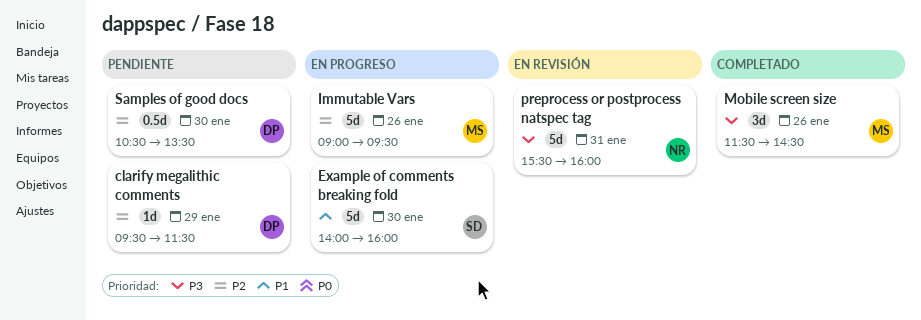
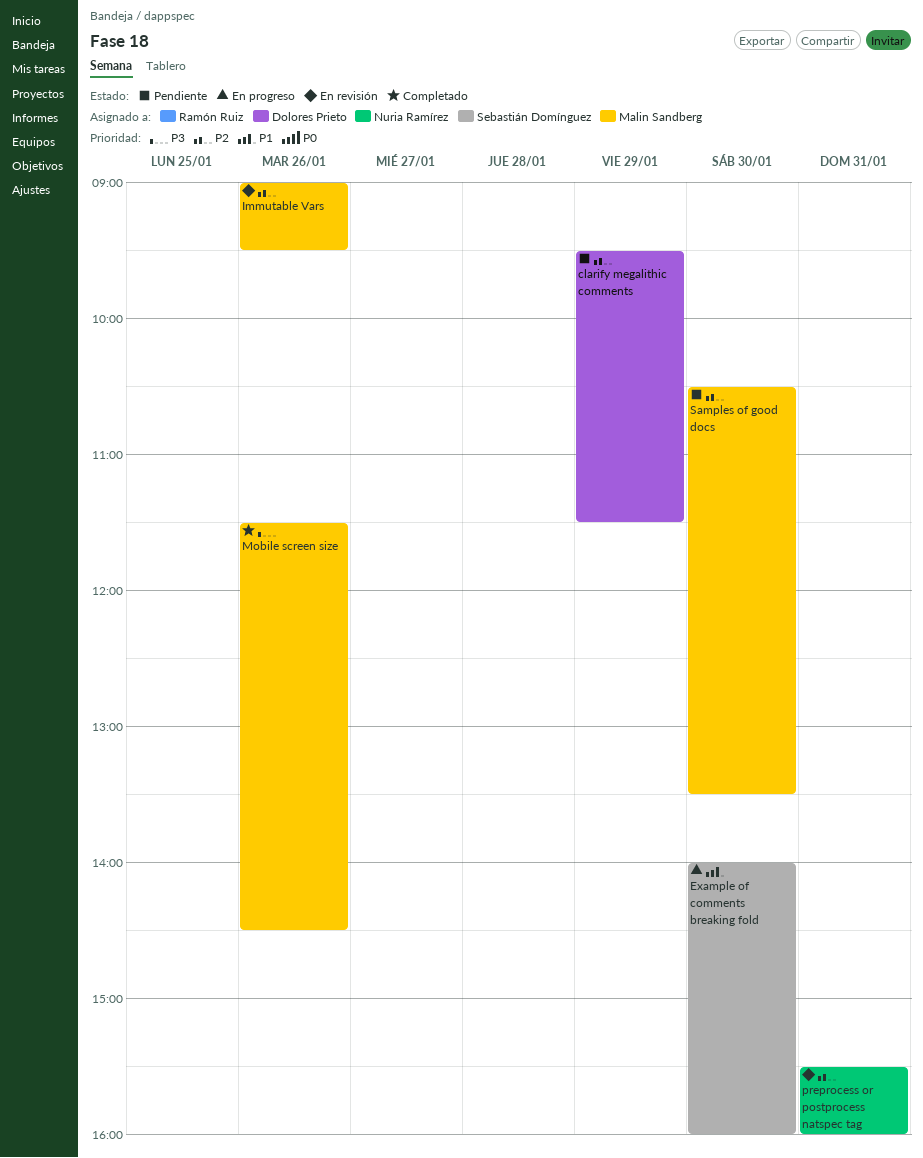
Immutable Vars, status: En progreso -> En revisión
preprocess or postprocess natspec tag, priority: P3 -> P2
Samples of good docs, owner: Dolores Prieto -> Malin Sandberg

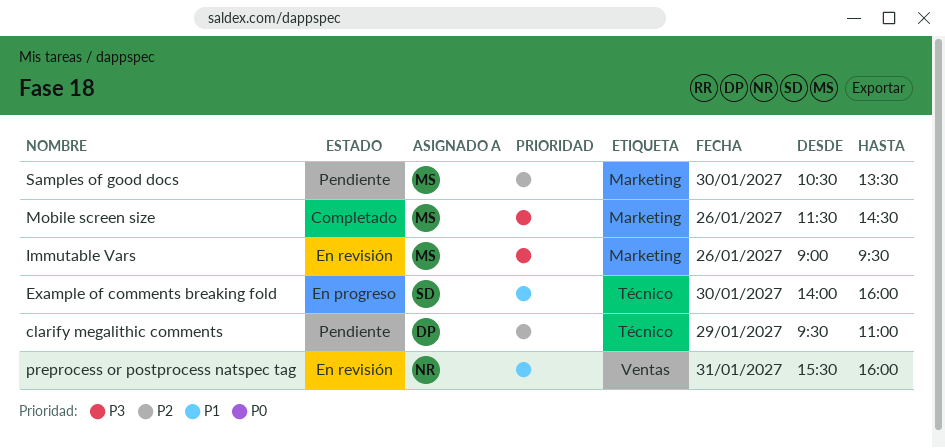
clarify megalithic comments, ends: 11:30 -> 11:00
Immutable Vars, priority: P2 -> P3
preprocess or postprocess natspec tag, priority: P2 -> P1

